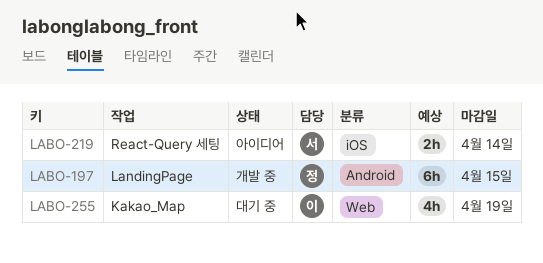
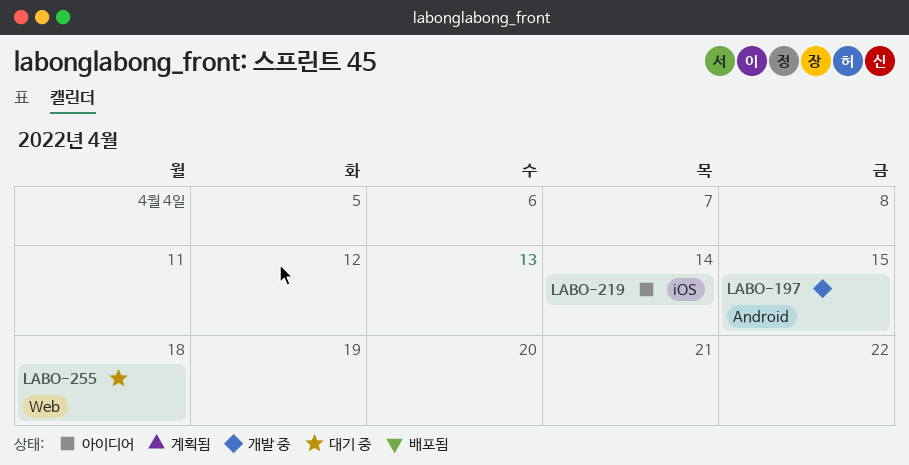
LABO-255, due: Apr 19 -> Apr 18

